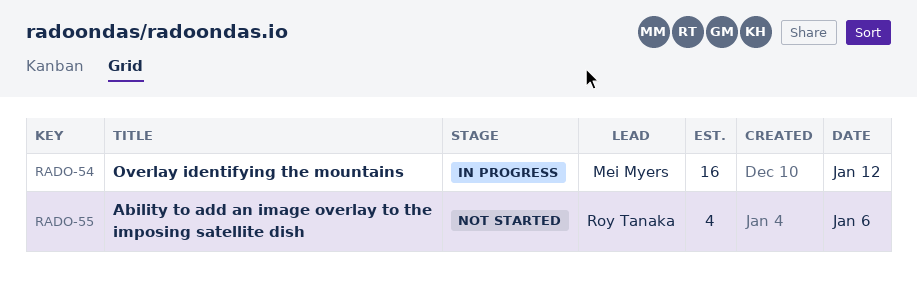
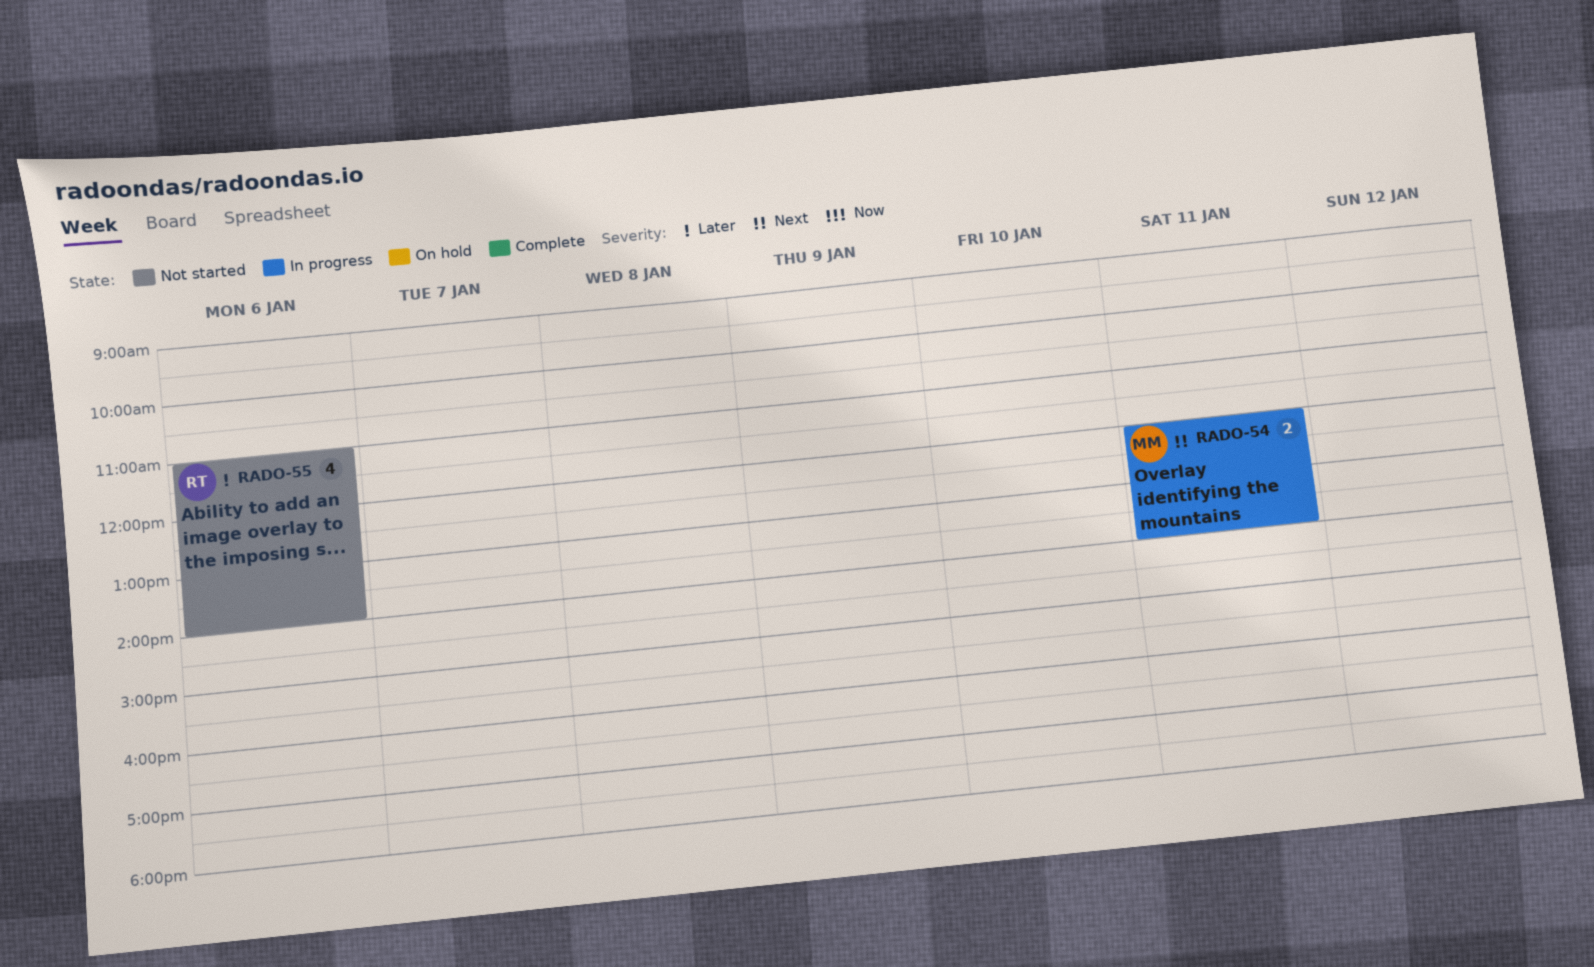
RADO-54, estimate: 16 -> 2
RADO-54, day: Jan 12 -> Jan 11

